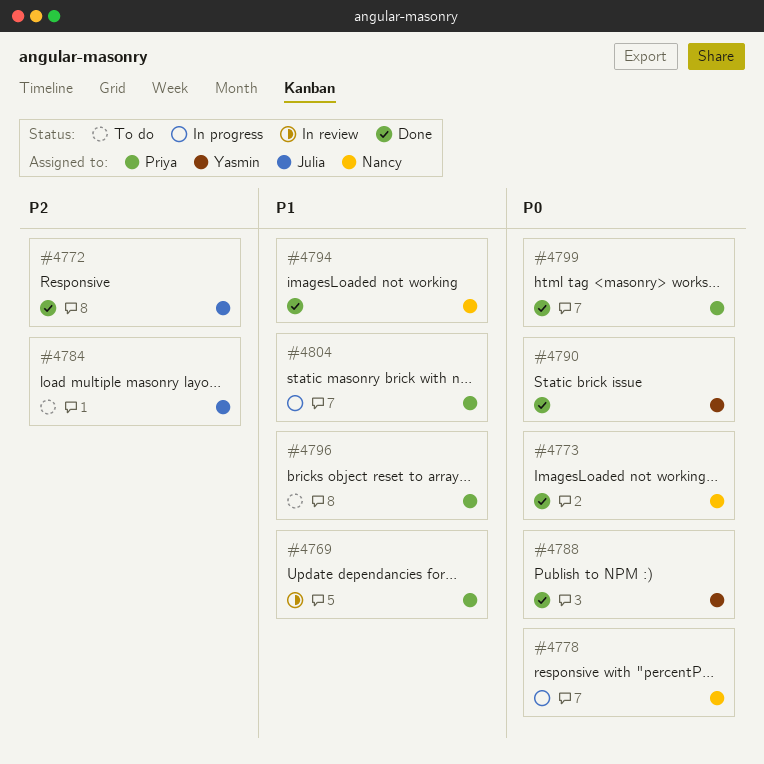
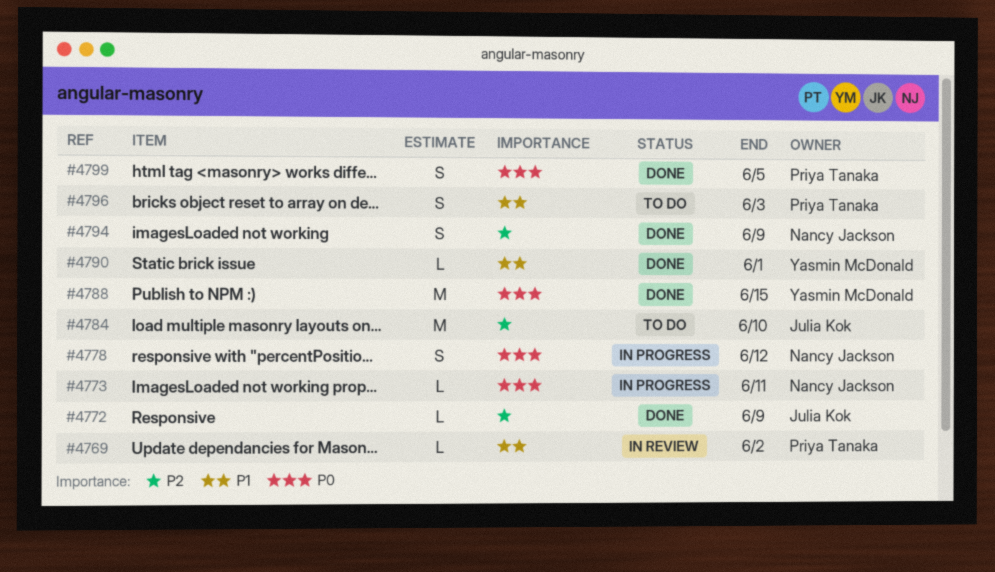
#4773, status: Done -> In progress
#4790, priority: P0 -> P1
#4794, priority: P1 -> P2
#4804: present -> none

